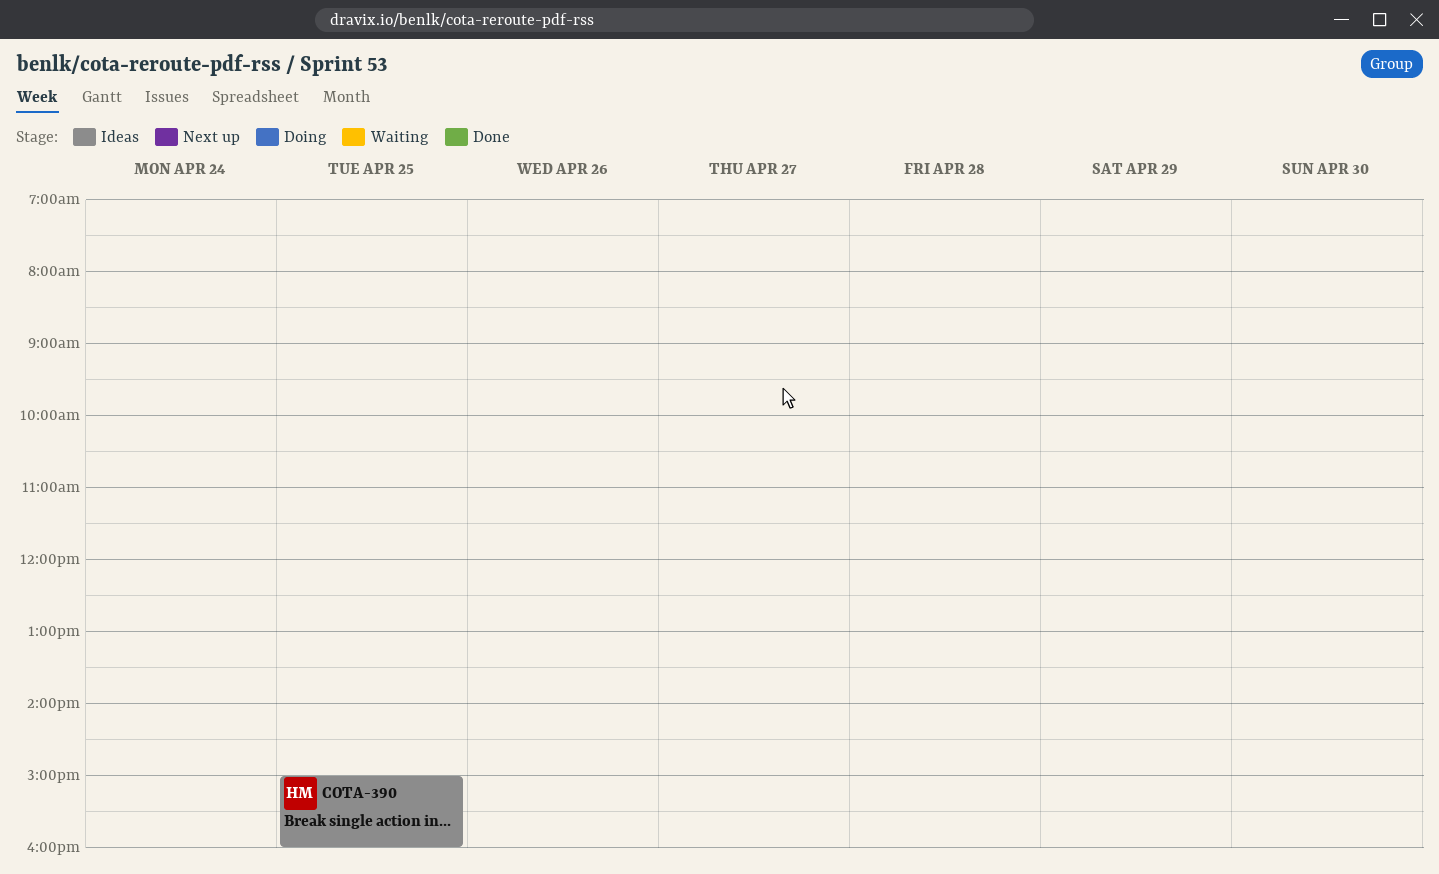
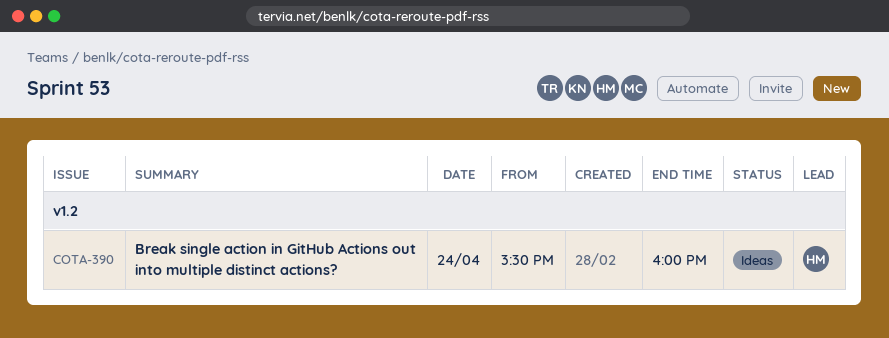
COTA-390, day: Apr 25 -> Apr 24
COTA-390, begins: 15:00 -> 15:30

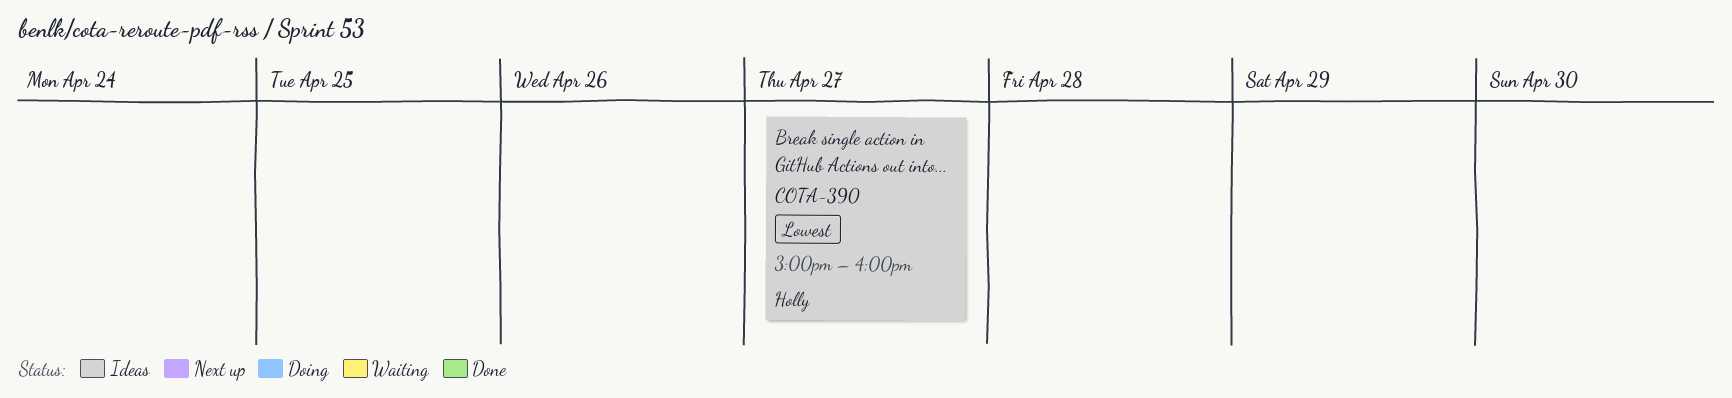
COTA-390, day: Apr 24 -> Apr 27
COTA-390, begins: 15:30 -> 15:00

